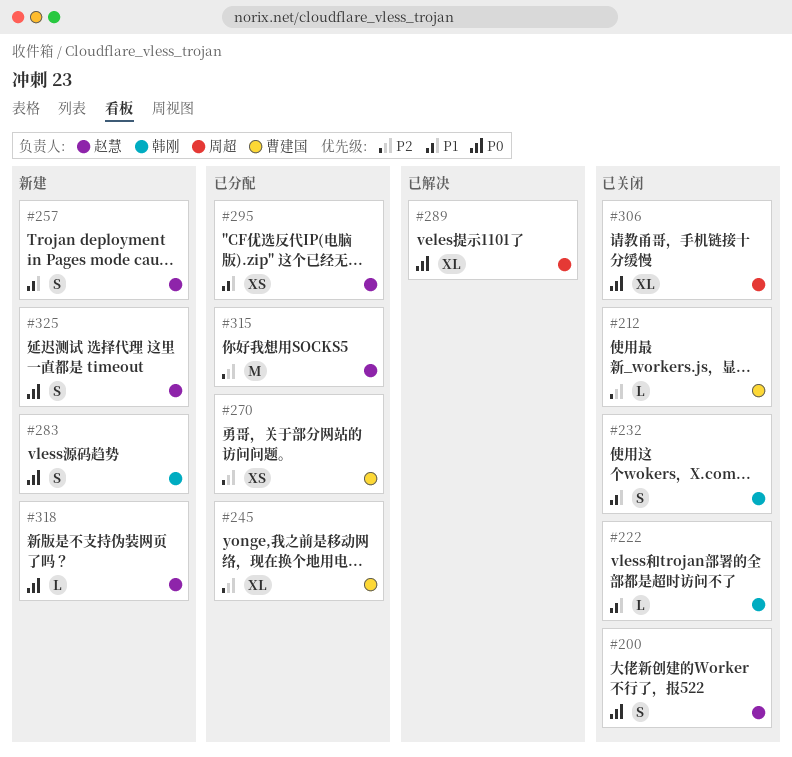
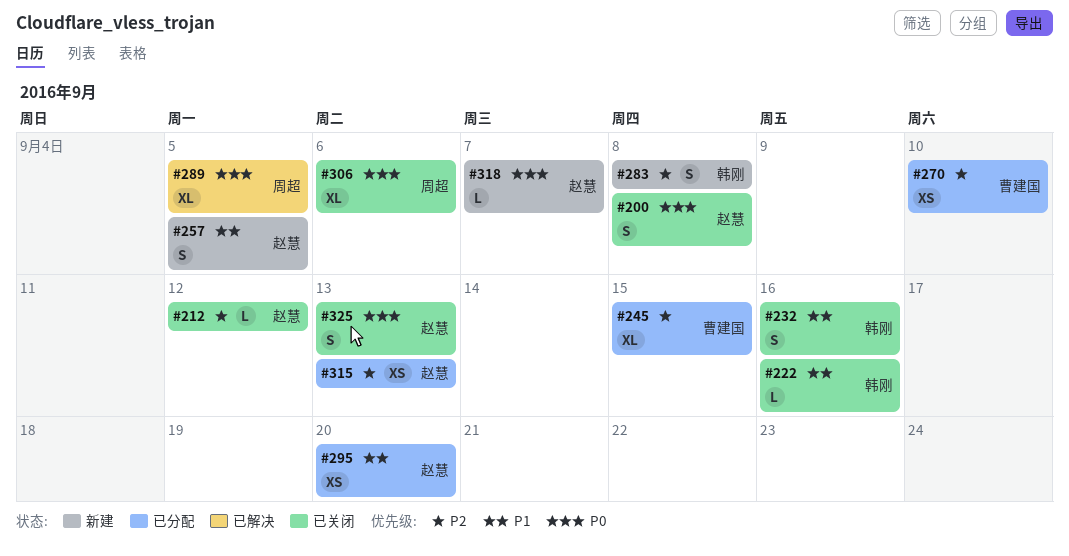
#212, owner: 曹建国 -> 赵慧
#283, priority: P0 -> P2
#315, estimate: M -> XS
#325, status: 新建 -> 已关闭

